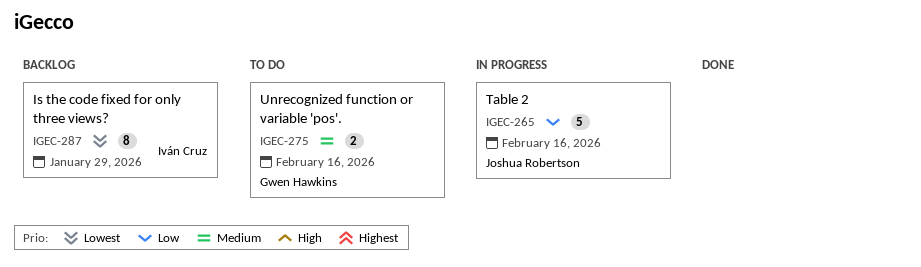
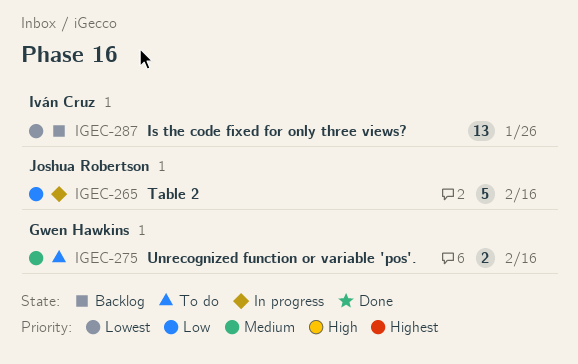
IGEC-287, estimate: 8 -> 13
IGEC-287, due: Jan 29 -> Jan 26

